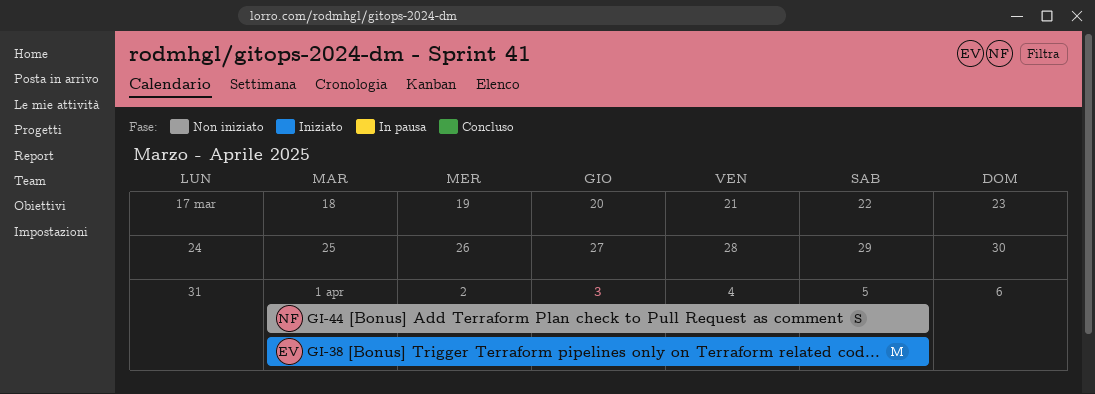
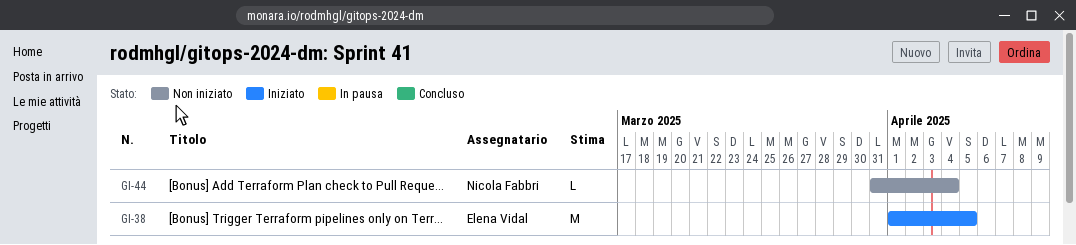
GI-44, estimate: S -> L
GI-44, start: Apr 1 -> Mar 31
GI-44, due: Apr 5 -> Apr 4

